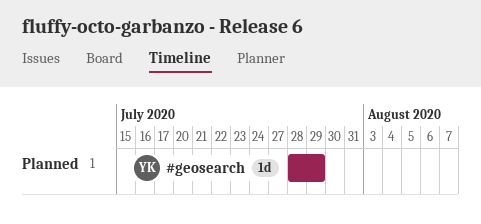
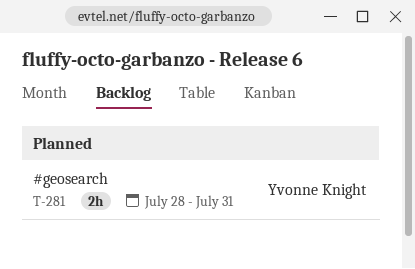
#geosearch, estimate: 1d -> 2h
#geosearch, due: Jul 29 -> Jul 31

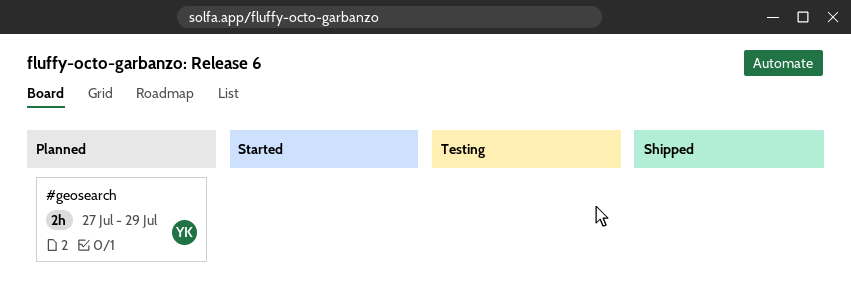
#geosearch, start: Jul 28 -> Jul 27
#geosearch, due: Jul 31 -> Jul 29

